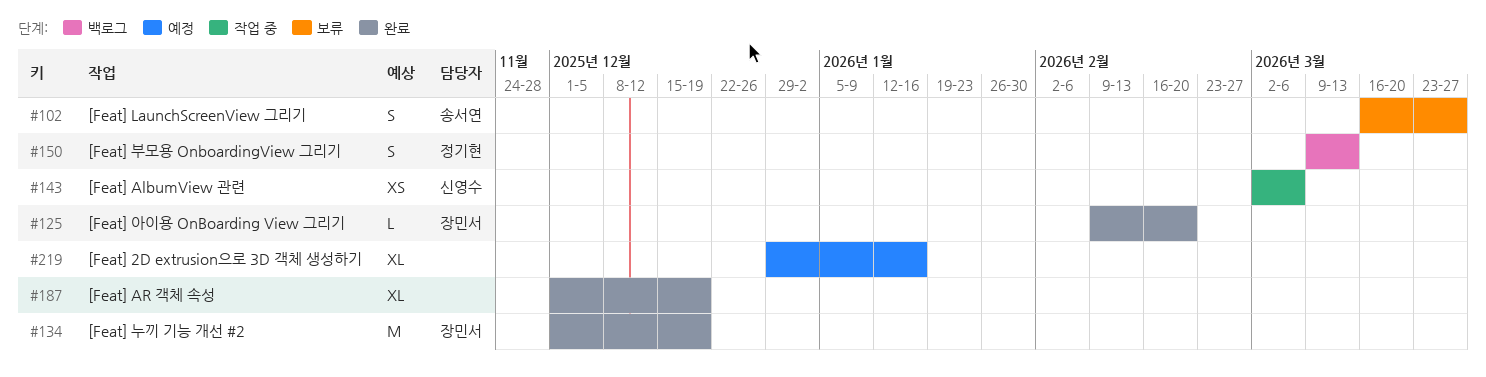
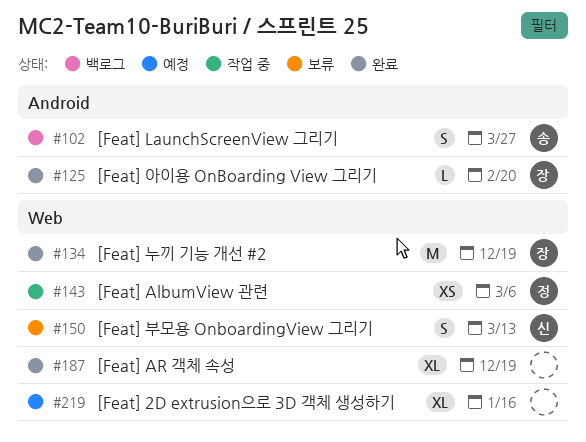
#102, status: 보류 -> 백로그
#143, owner: 신영수 -> 정기현
#150, status: 백로그 -> 보류
#150, owner: 정기현 -> 신영수

